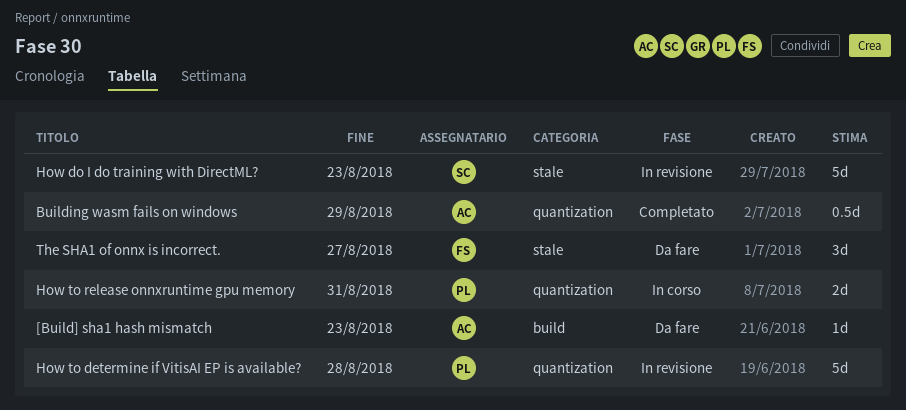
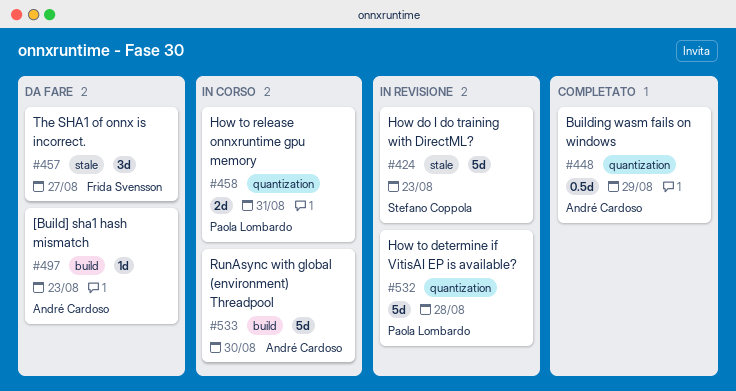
RunAsync with global (environment) Threadpool: none -> present

